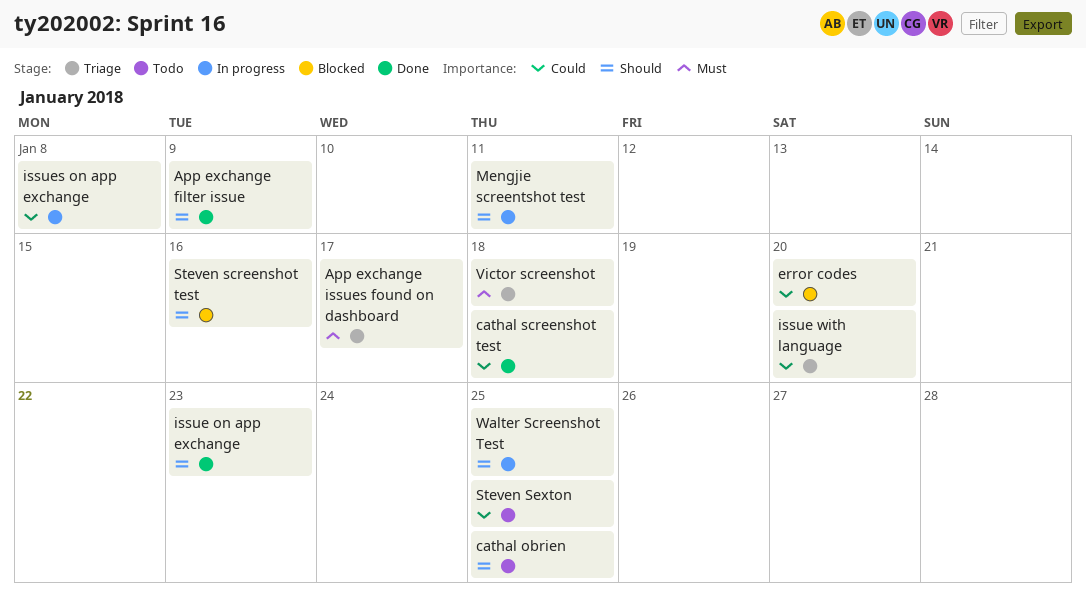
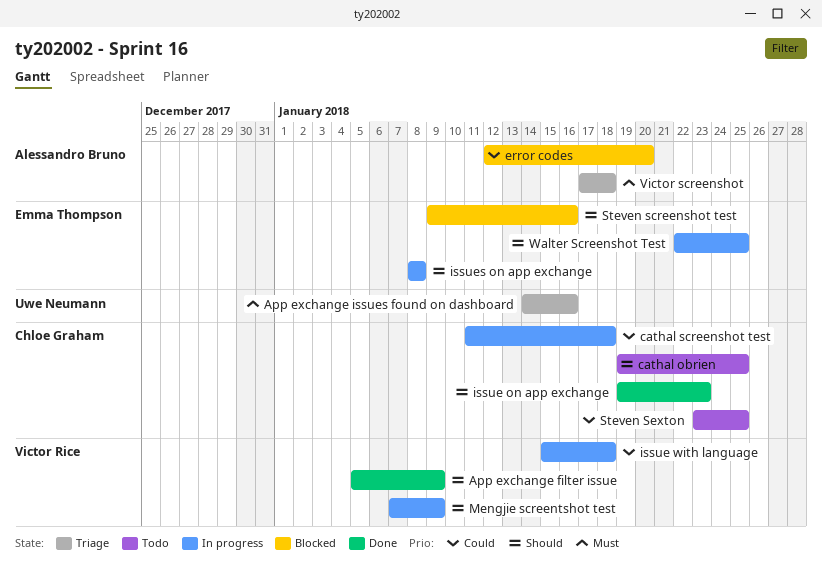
App exchange issues found on dashboard, due: Jan 17 -> Jan 16
cathal screenshot test, status: Done -> In progress
issue with language, status: Triage -> In progress
issue with language, due: Jan 20 -> Jan 18
issues on app exchange, priority: Could -> Should
Mengjie screentshot test, due: Jan 11 -> Jan 9

